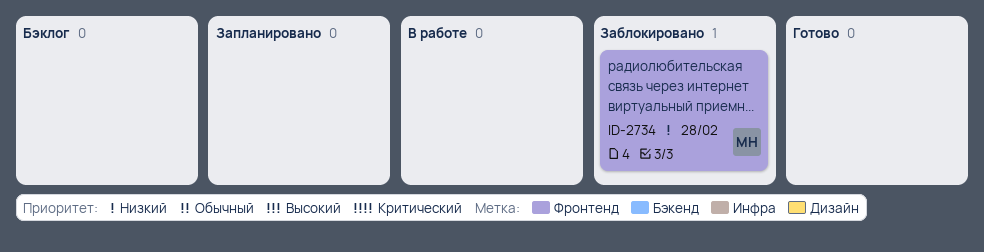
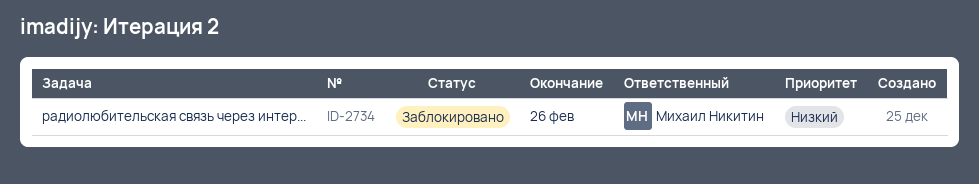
ID-2734, due: Feb 28 -> Feb 26

